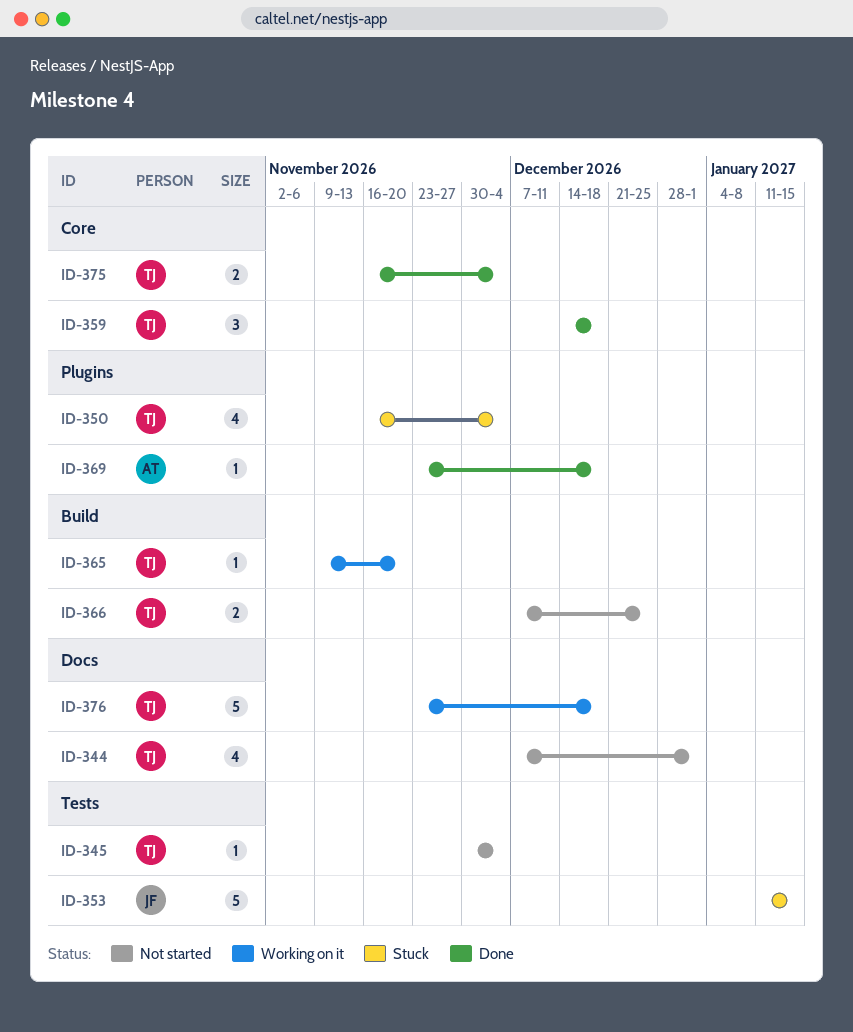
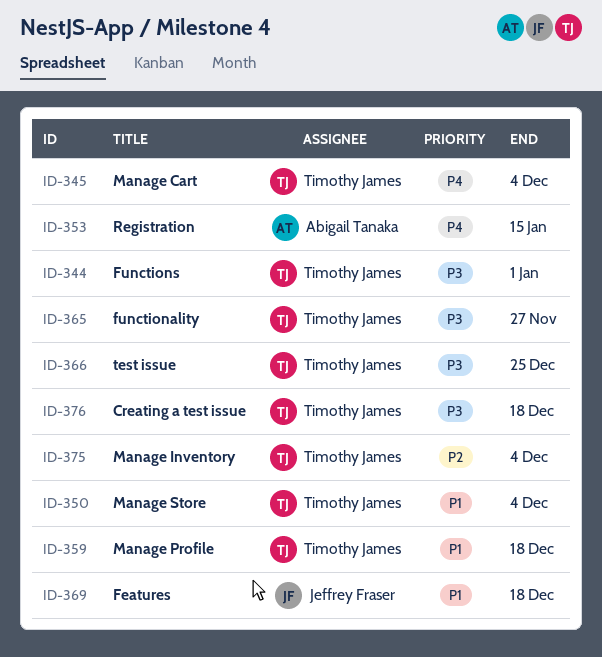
ID-353, owner: Jeffrey Fraser -> Abigail Tanaka
ID-365, due: Nov 20 -> Nov 27
ID-369, owner: Abigail Tanaka -> Jeffrey Fraser

